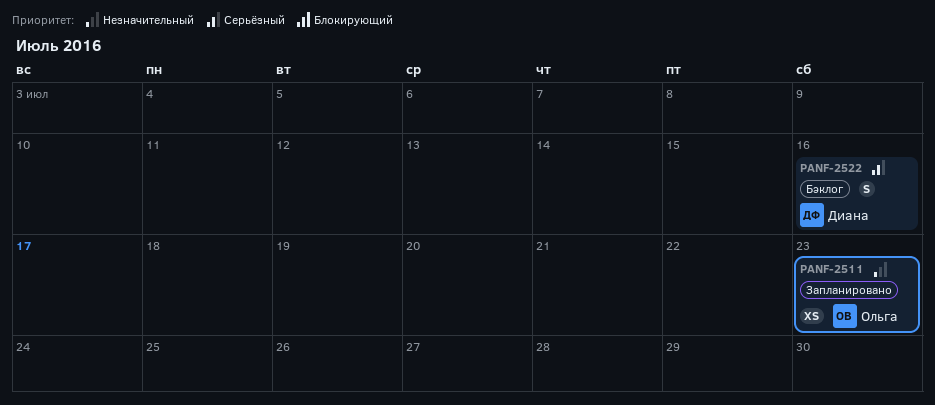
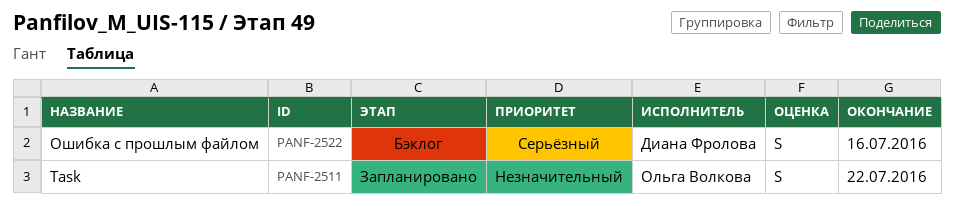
PANF-2511, estimate: XS -> S
PANF-2511, due: Jul 23 -> Jul 22

